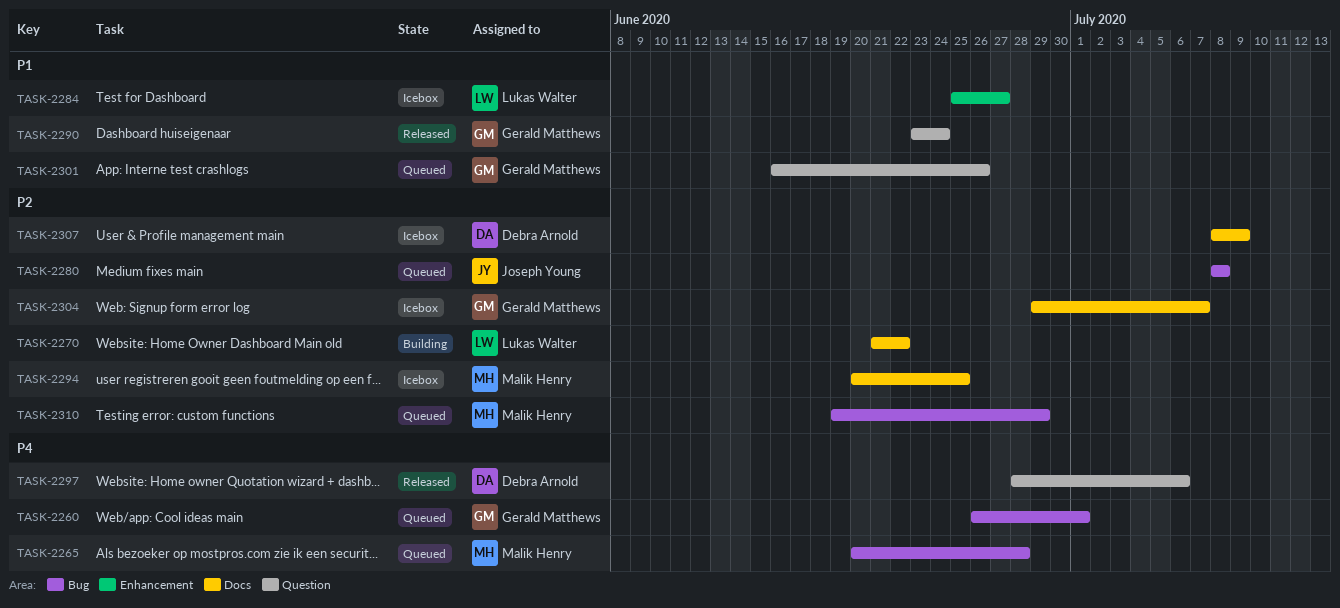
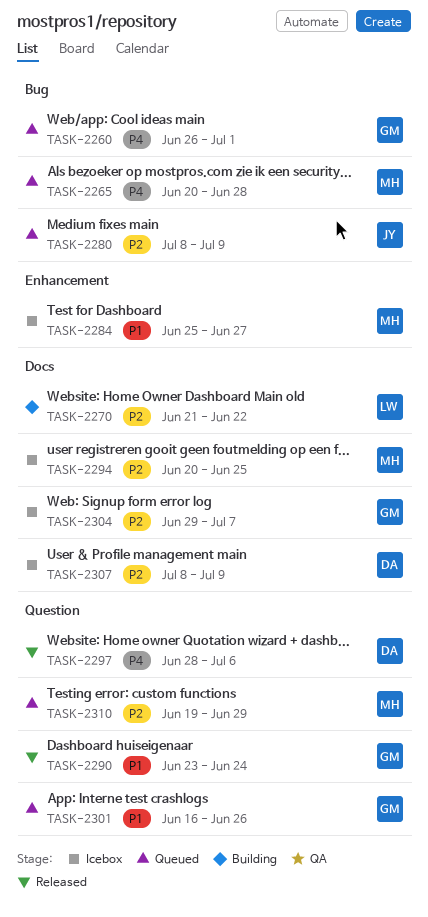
TASK-2280, due: Jul 8 -> Jul 9
TASK-2284, owner: Lukas Walter -> Malik Henry
TASK-2310, label: Bug -> Question

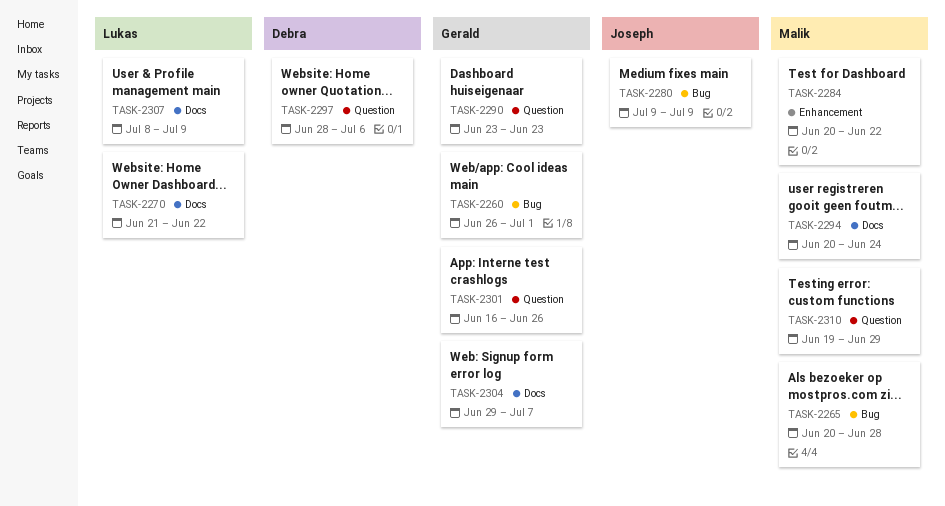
TASK-2280, start: Jul 8 -> Jul 9
TASK-2284, start: Jun 25 -> Jun 20
TASK-2284, due: Jun 27 -> Jun 22
TASK-2290, due: Jun 24 -> Jun 23
TASK-2294, due: Jun 25 -> Jun 24
TASK-2307, owner: Debra -> Lukas

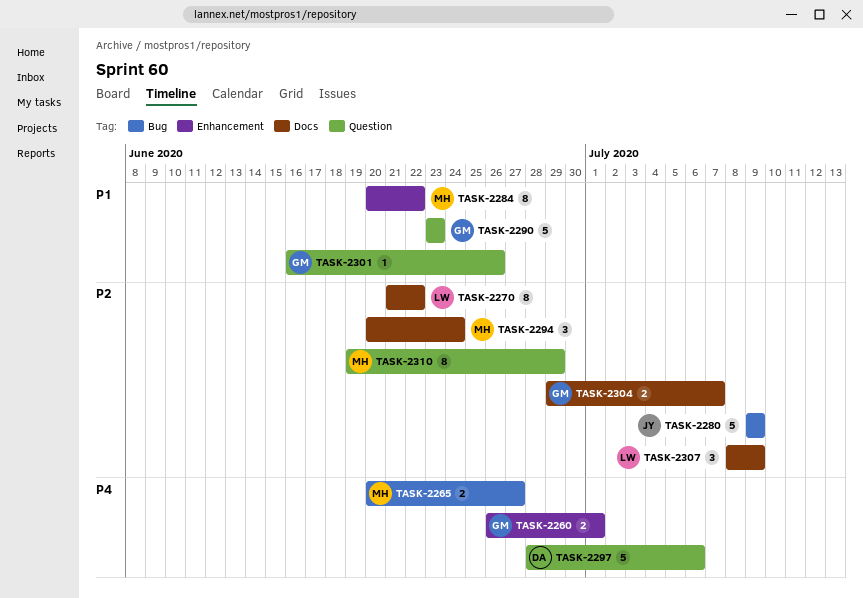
TASK-2260, label: Bug -> Enhancement
TASK-2265, due: Jun 28 -> Jun 27

